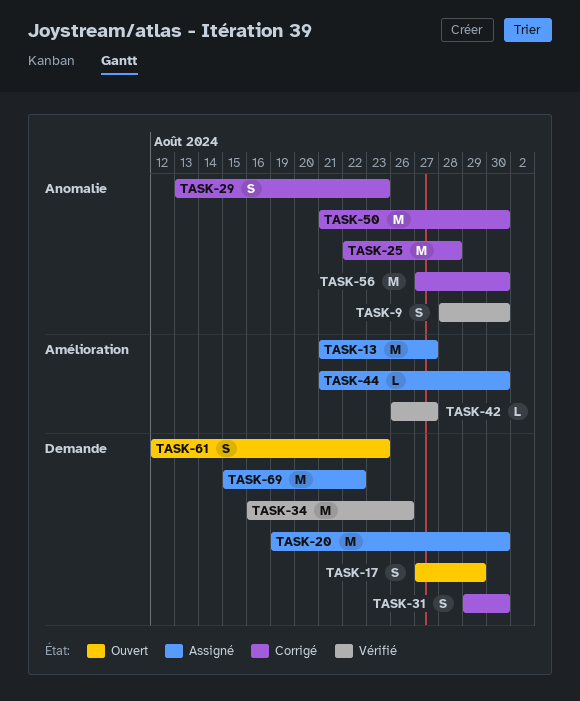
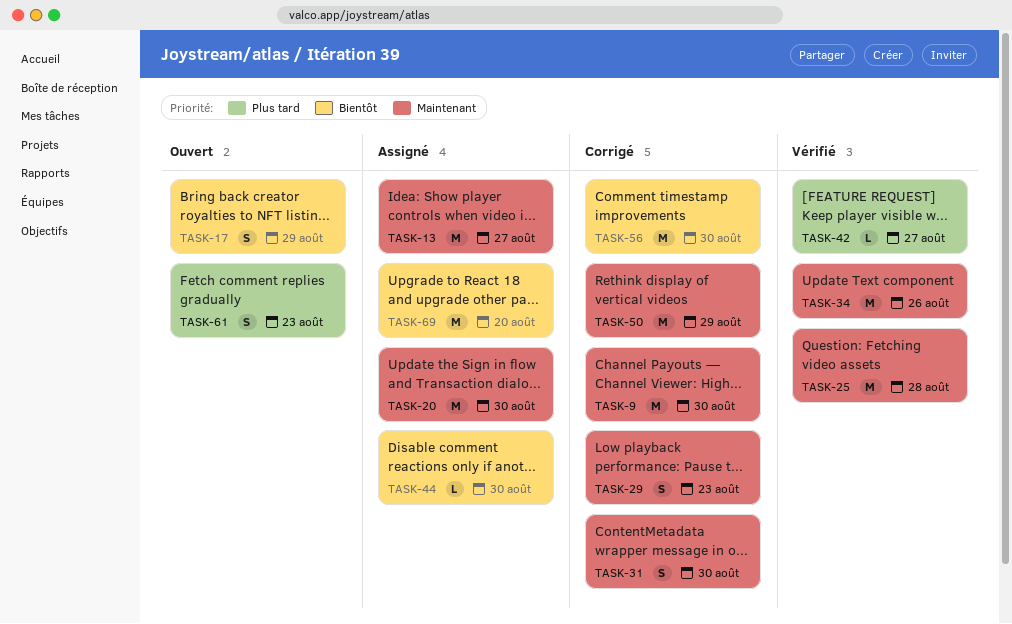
TASK-9, status: Vérifié -> Corrigé
TASK-9, estimate: S -> M
TASK-25, status: Corrigé -> Vérifié
TASK-50, due: Aug 30 -> Aug 29
TASK-69, due: Aug 22 -> Aug 20

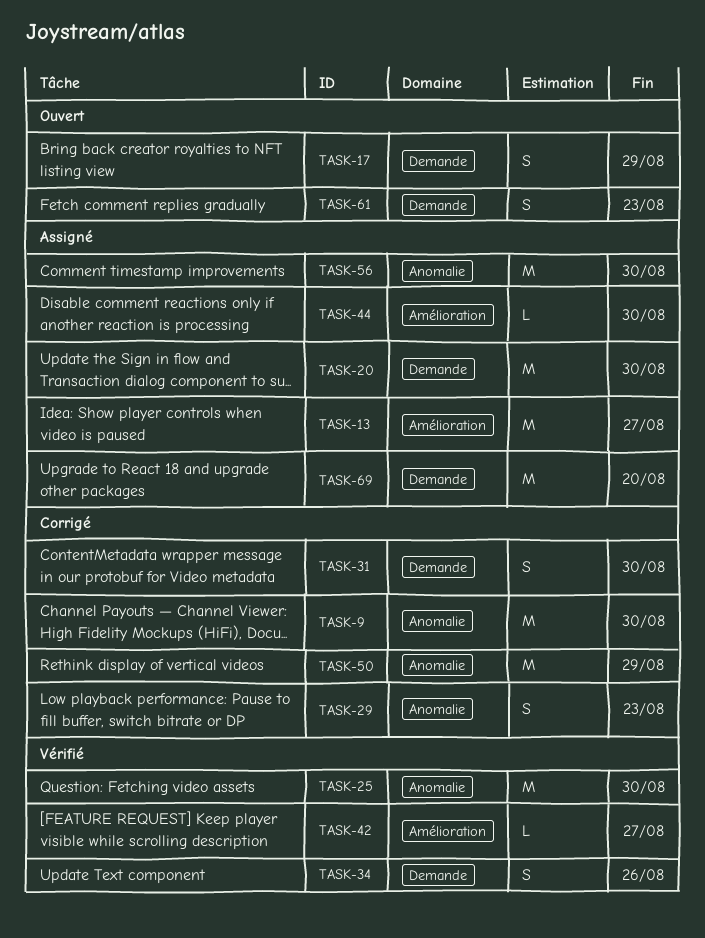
TASK-25, due: Aug 28 -> Aug 30
TASK-34, estimate: M -> S
TASK-56, status: Corrigé -> Assigné

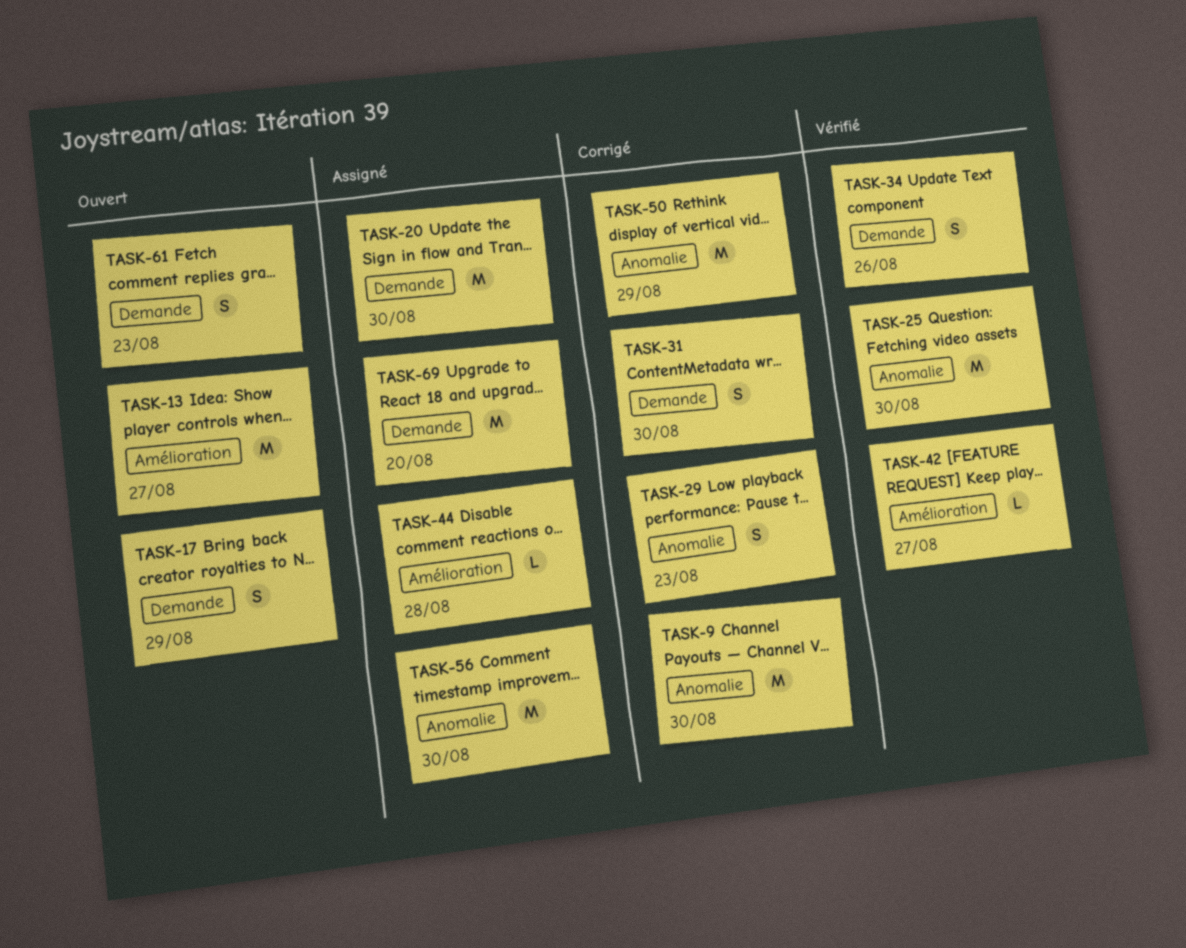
TASK-13, status: Assigné -> Ouvert
TASK-44, due: Aug 30 -> Aug 28

